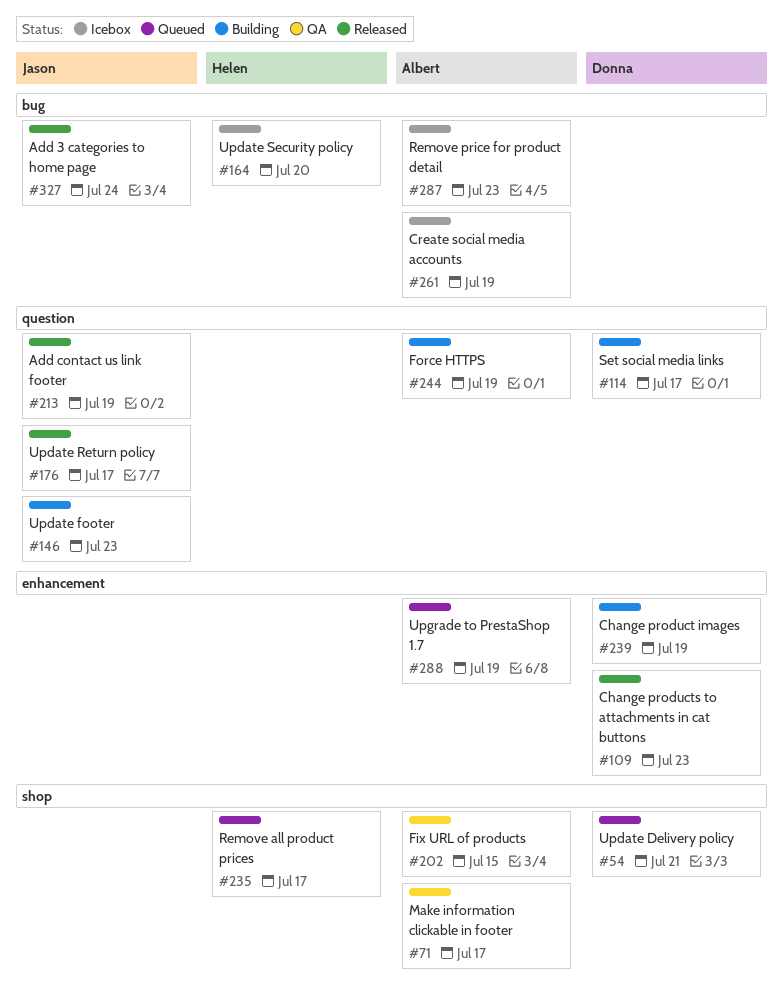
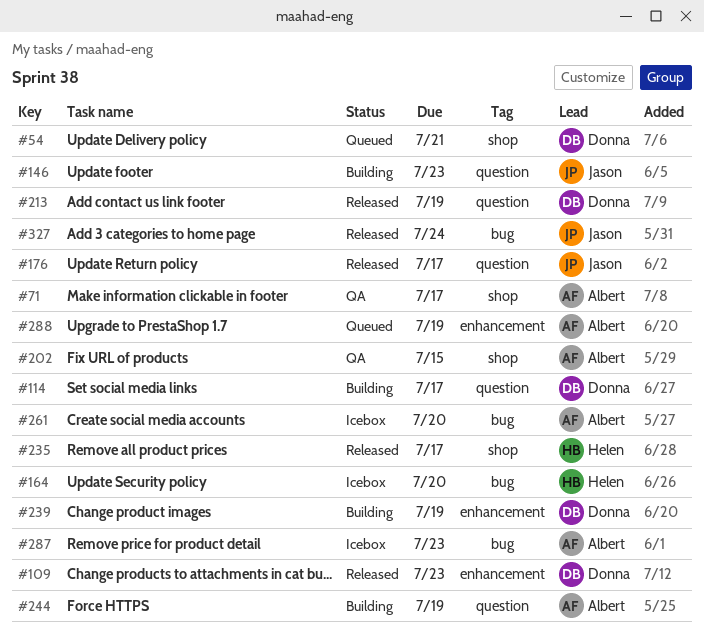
#213, owner: Jason -> Donna
#235, status: Queued -> Released
#261, due: Jul 19 -> Jul 20

